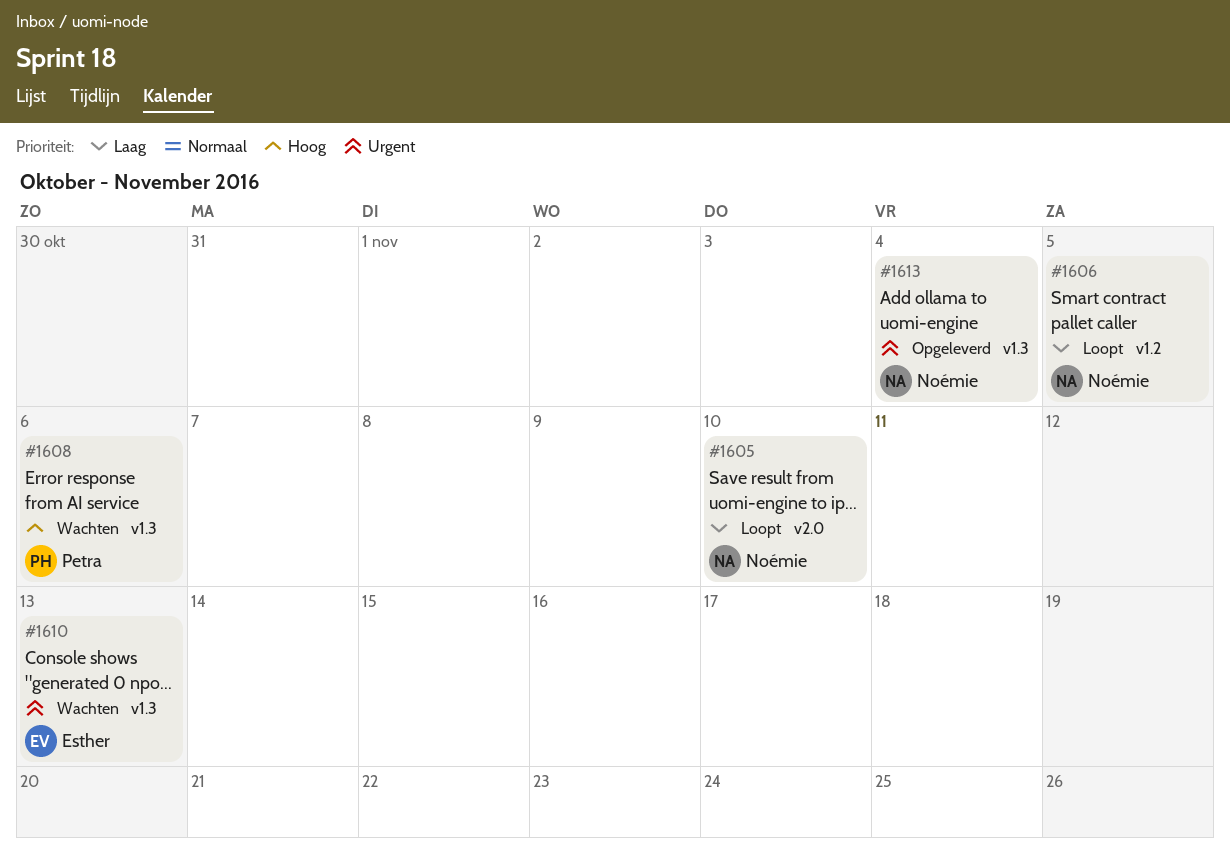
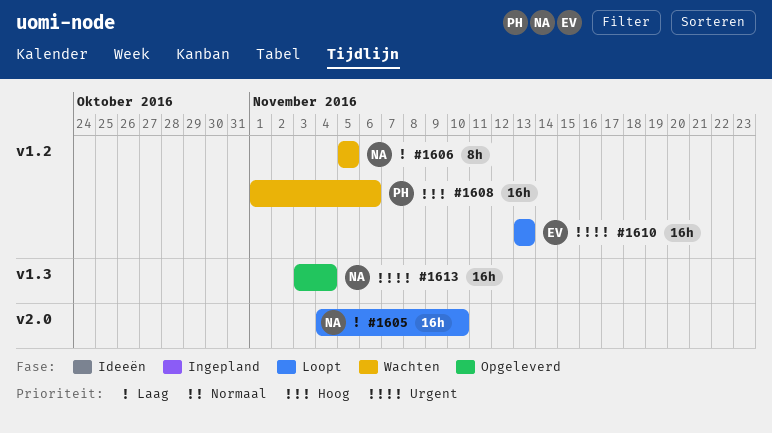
#1606, status: Loopt -> Wachten
#1608, label: v1.3 -> v1.2
#1610, status: Wachten -> Loopt
#1610, label: v1.3 -> v1.2

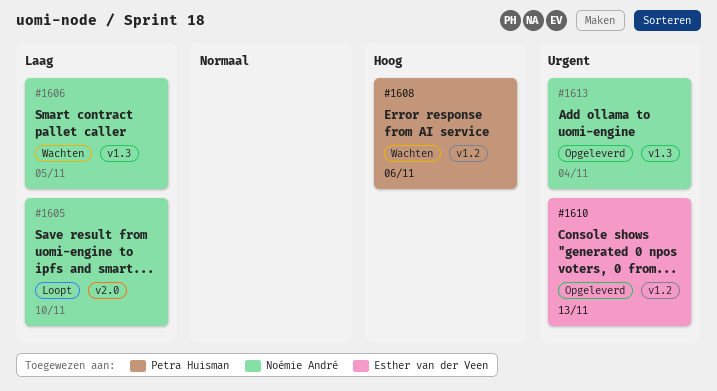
#1606, label: v1.2 -> v1.3
#1610, status: Loopt -> Opgeleverd

